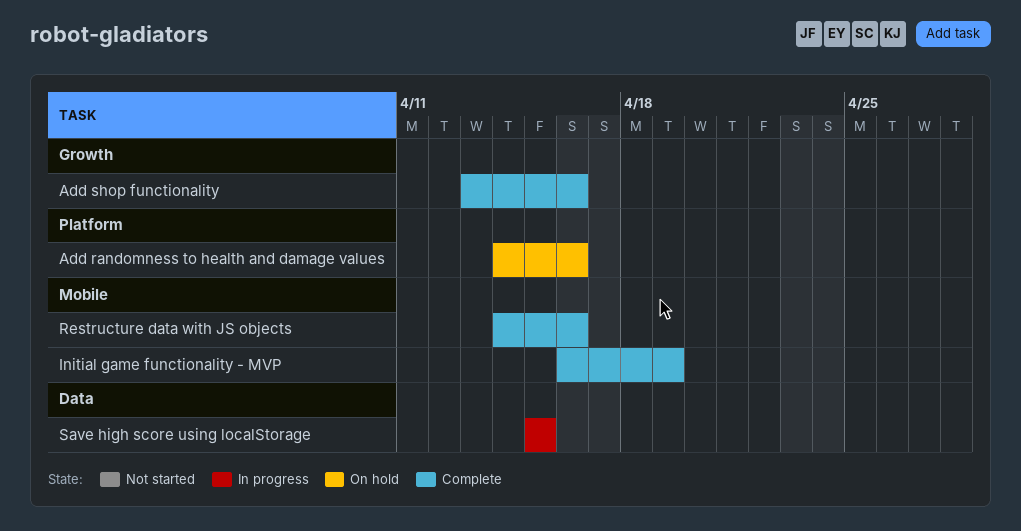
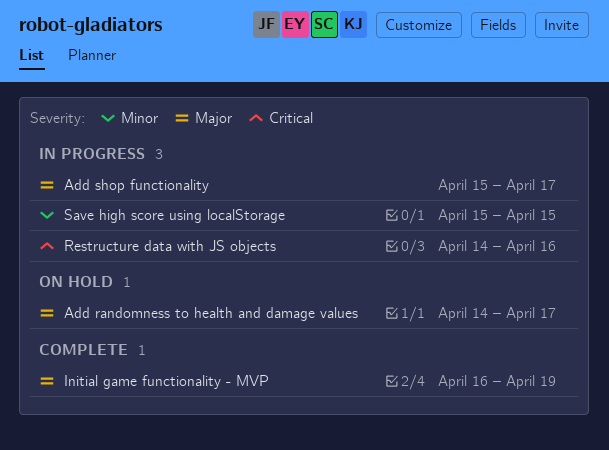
Add randomness to health and damage values, due: Apr 16 -> Apr 17
Add shop functionality, status: Complete -> In progress
Add shop functionality, start: Apr 13 -> Apr 15
Add shop functionality, due: Apr 16 -> Apr 17
Restructure data with JS objects, status: Complete -> In progress

